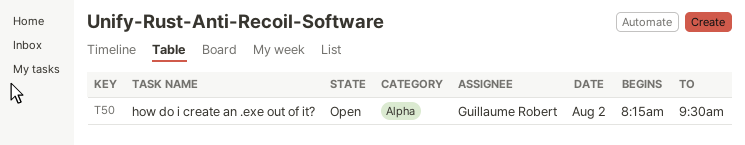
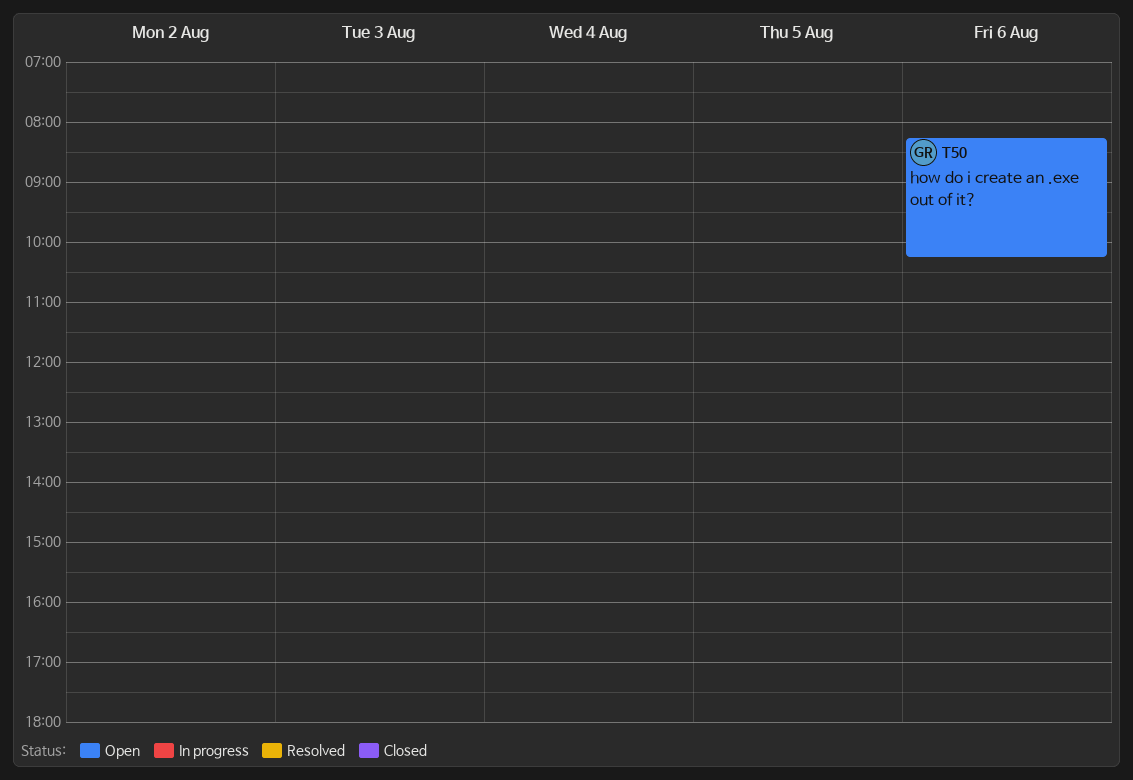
T50, day: Aug 2 -> Aug 6
T50, ends: 09:30 -> 10:15

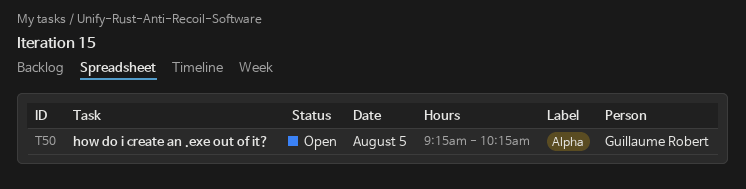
T50, day: Aug 6 -> Aug 5
T50, begins: 08:15 -> 09:15

